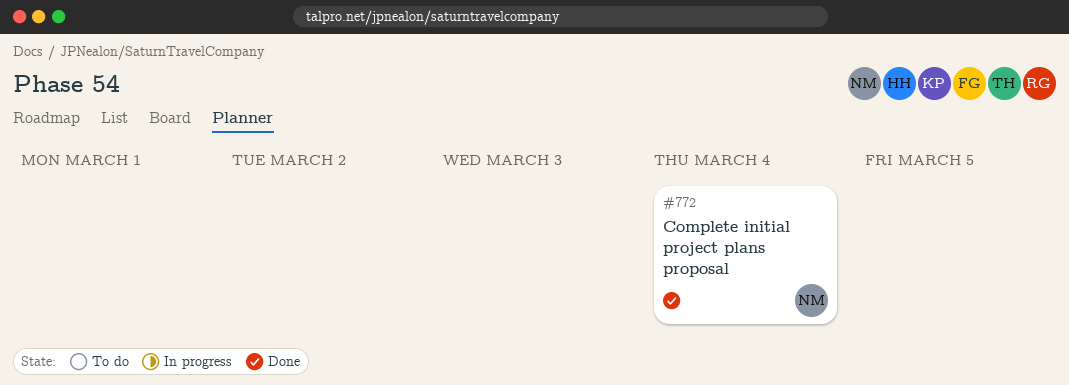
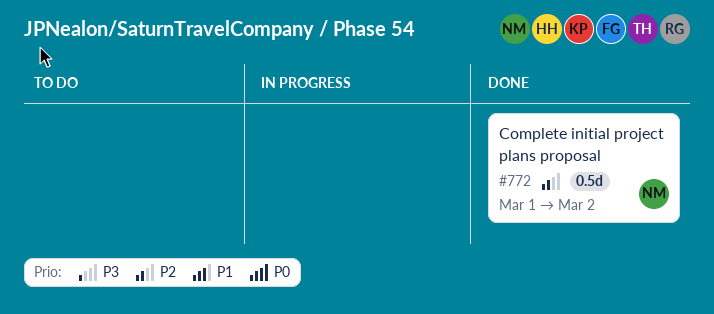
#772, due: Mar 4 -> Mar 2

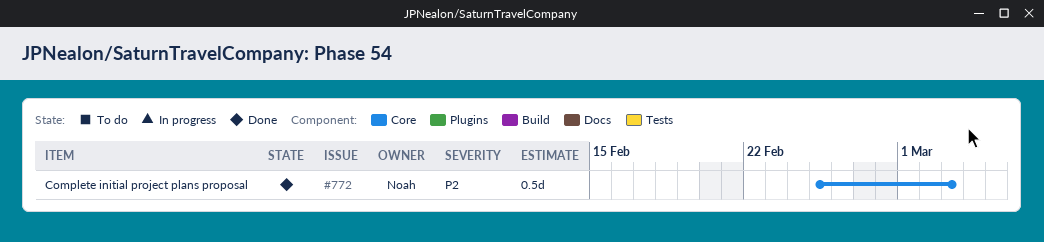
#772, start: Mar 1 -> Feb 25
#772, due: Mar 2 -> Mar 3

